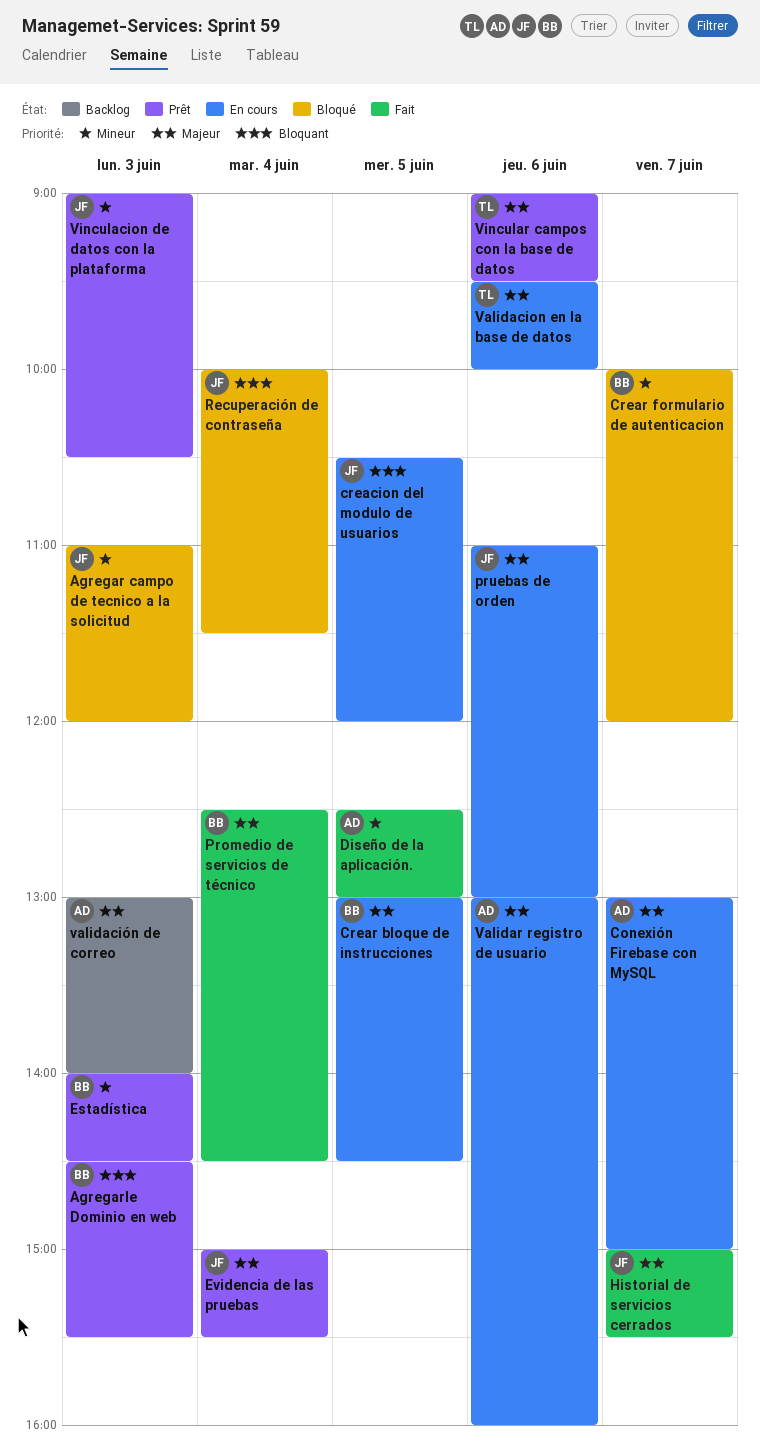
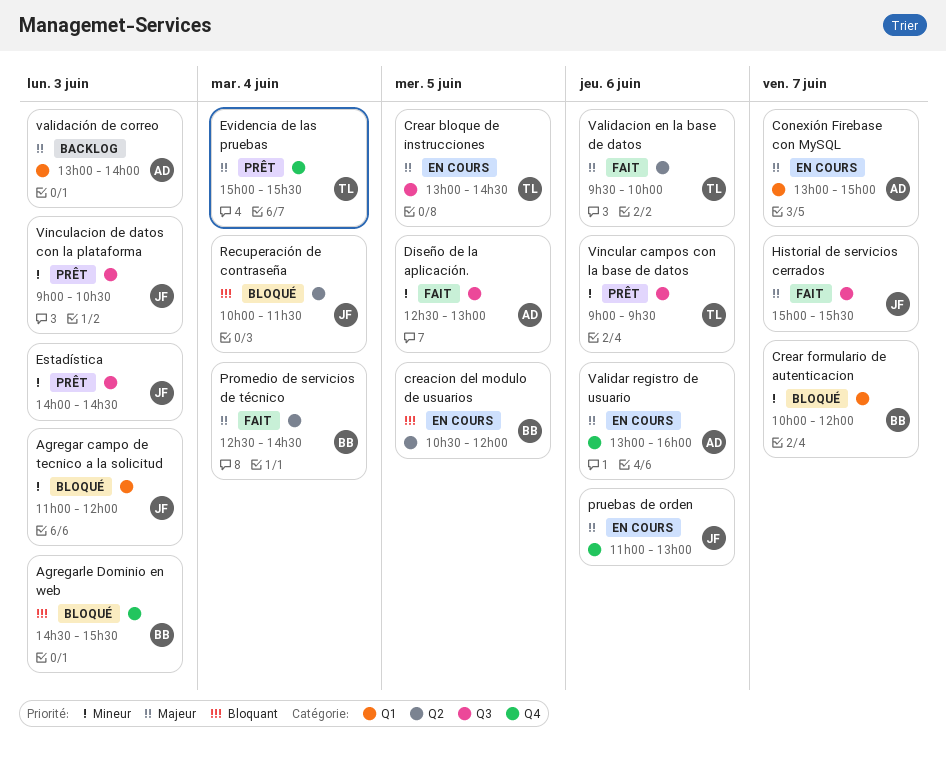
Agregarle Dominio en web, status: Prêt -> Bloqué
creacion del modulo de usuarios, owner: JF -> BB
Crear bloque de instrucciones, owner: BB -> TL
Estadística, owner: BB -> JF
Evidencia de las pruebas, owner: JF -> TL
Validacion en la base de datos, status: En cours -> Fait
Vincular campos con la base de datos, priority: Majeur -> Mineur

